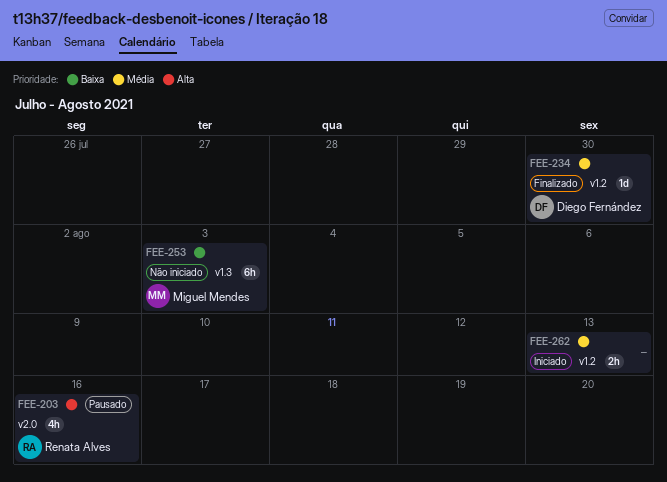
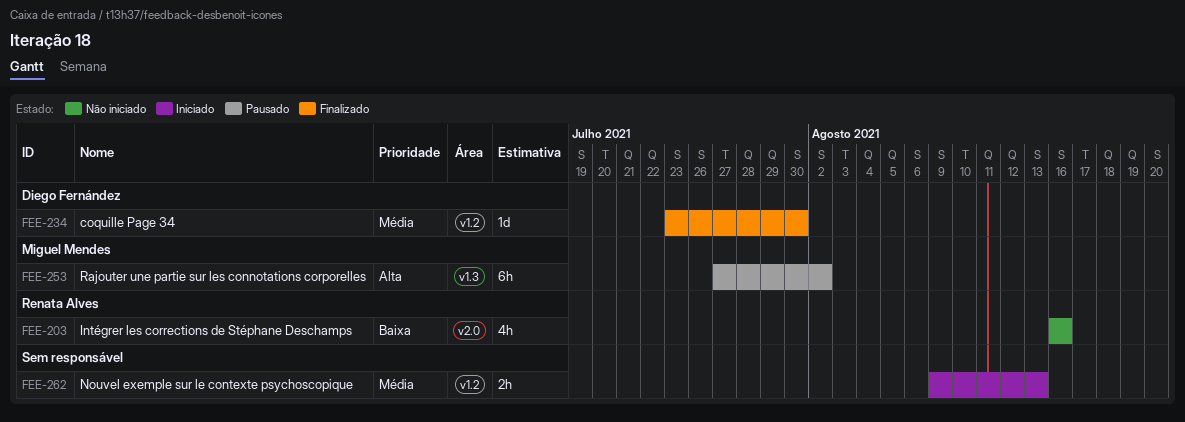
FEE-203, status: Pausado -> Não iniciado
FEE-203, priority: Alta -> Baixa
FEE-253, status: Não iniciado -> Pausado
FEE-253, priority: Baixa -> Alta
FEE-253, due: Aug 3 -> Aug 2

